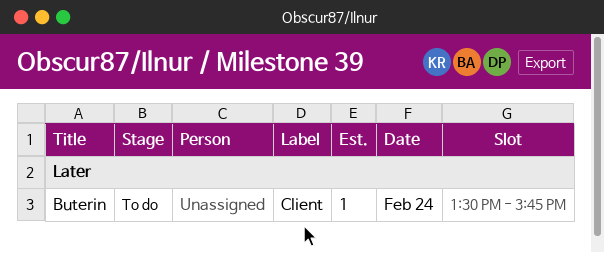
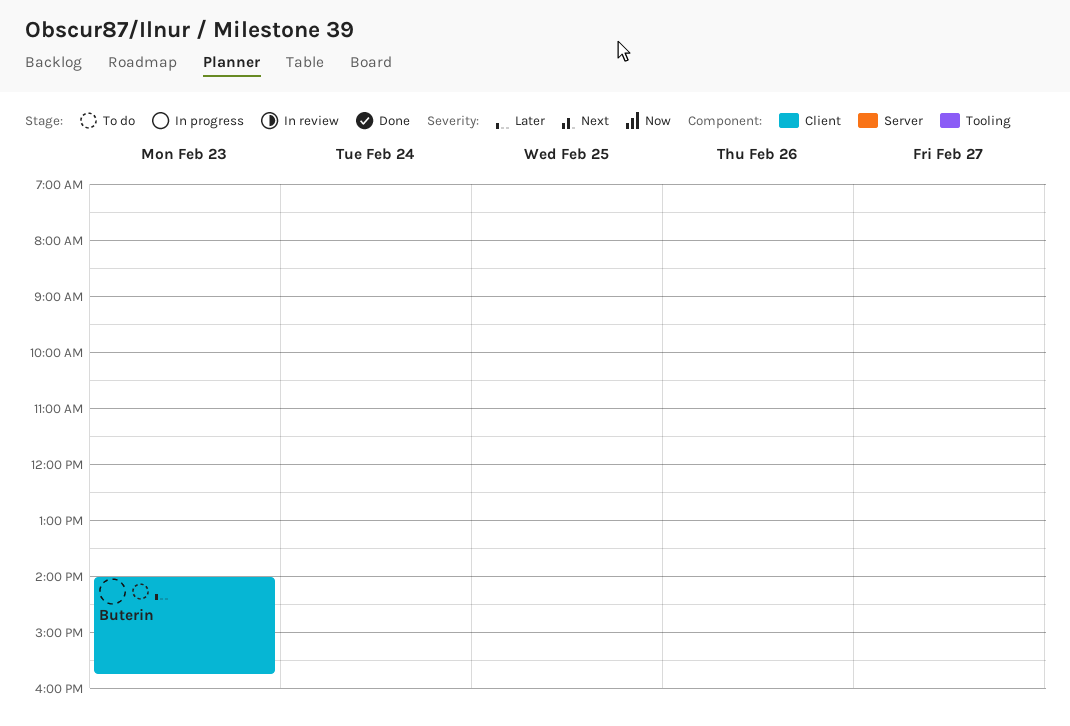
Buterin, day: Feb 24 -> Feb 23
Buterin, begins: 13:30 -> 14:00

